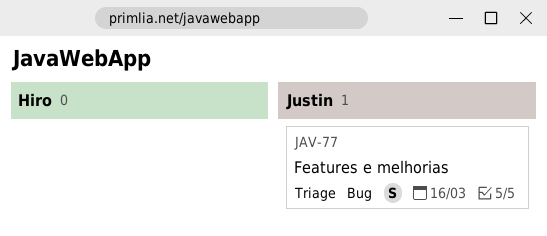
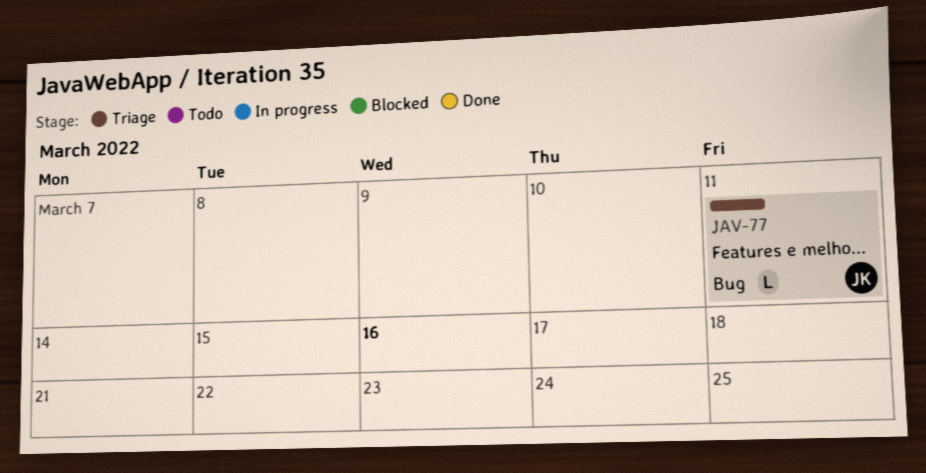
JAV-77, estimate: S -> L
JAV-77, due: Mar 16 -> Mar 11

